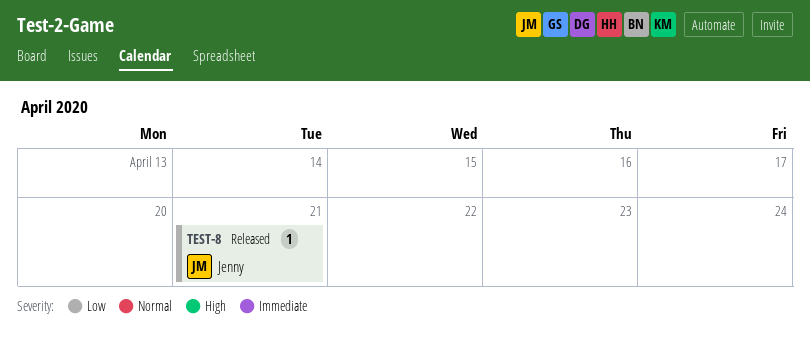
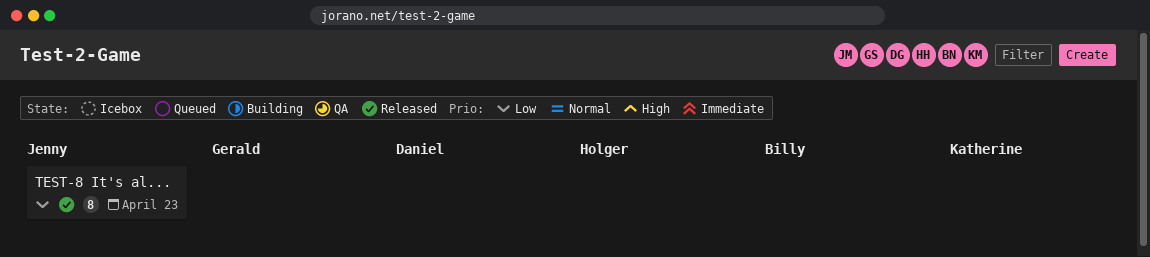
TEST-8, estimate: 1 -> 8
TEST-8, due: Apr 21 -> Apr 23

